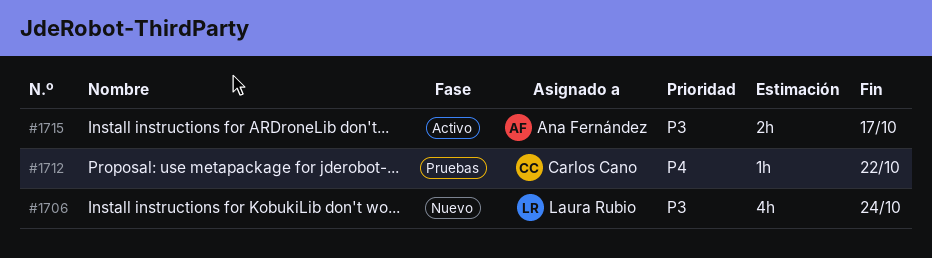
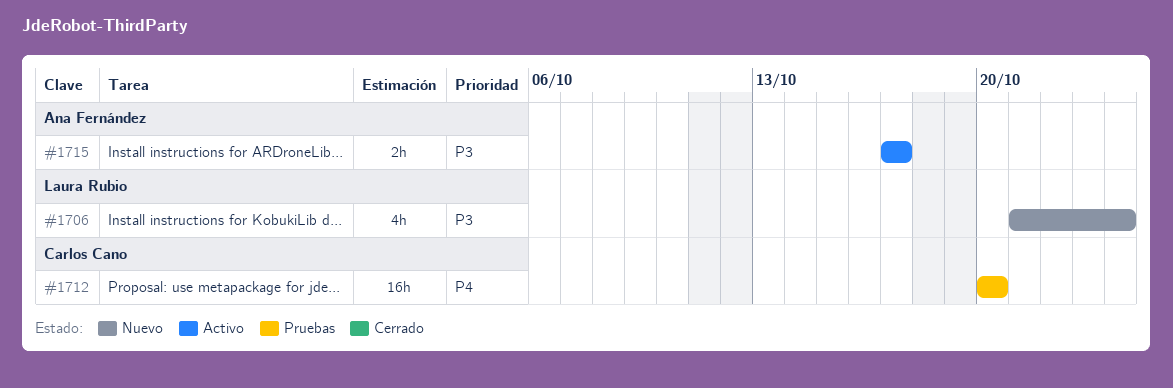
#1712, estimate: 1h -> 16h
#1712, due: Oct 22 -> Oct 20

